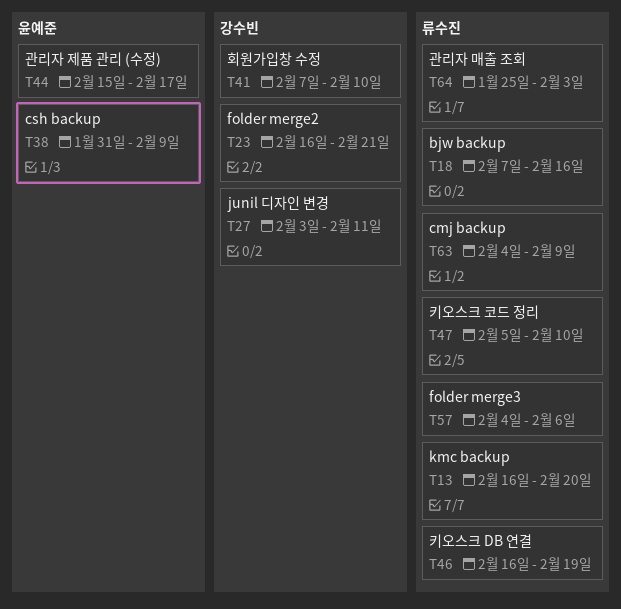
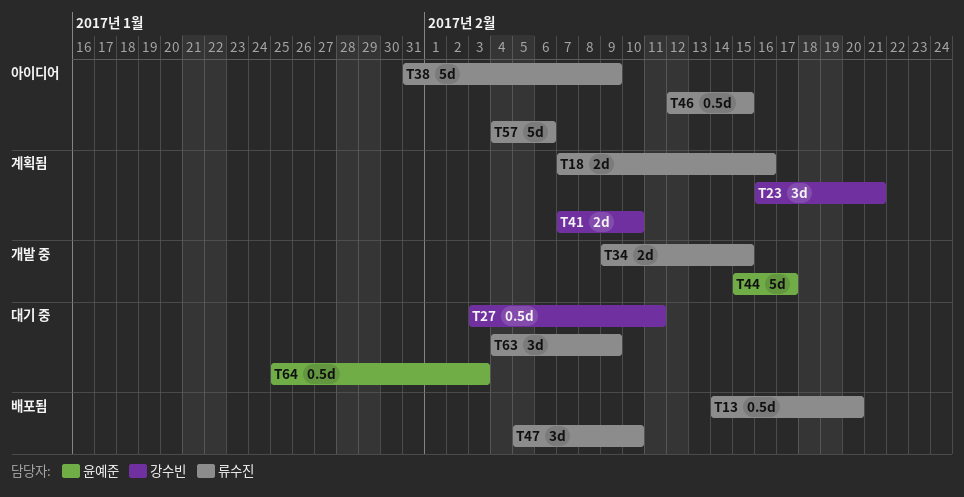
T13, start: Feb 16 -> Feb 14
T34: none -> present
T38, owner: 윤예준 -> 류수진
T46, start: Feb 16 -> Feb 12
T46, due: Feb 19 -> Feb 15
T64, owner: 류수진 -> 윤예준

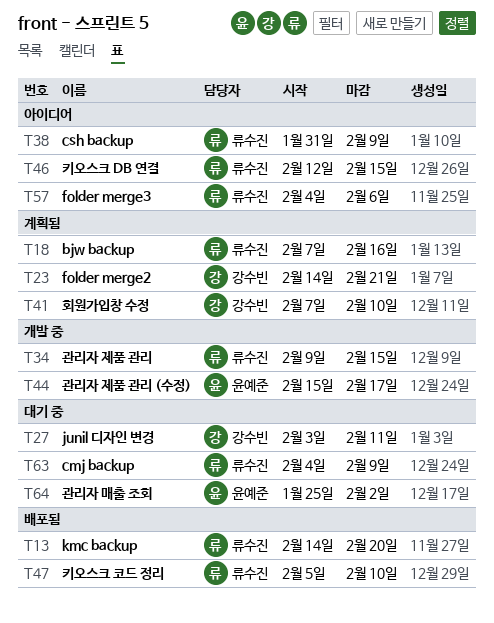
T23, start: Feb 16 -> Feb 14
T64, due: Feb 3 -> Feb 2

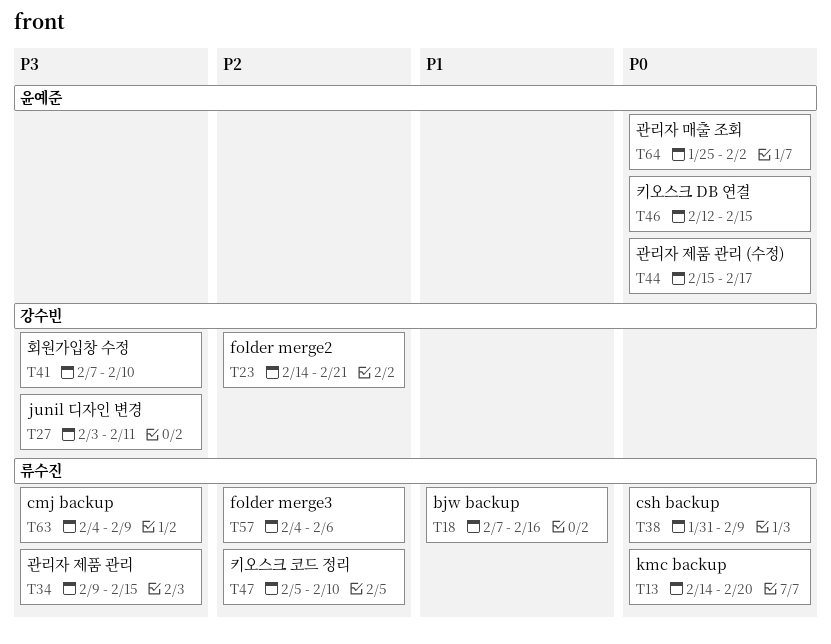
T46, owner: 류수진 -> 윤예준

